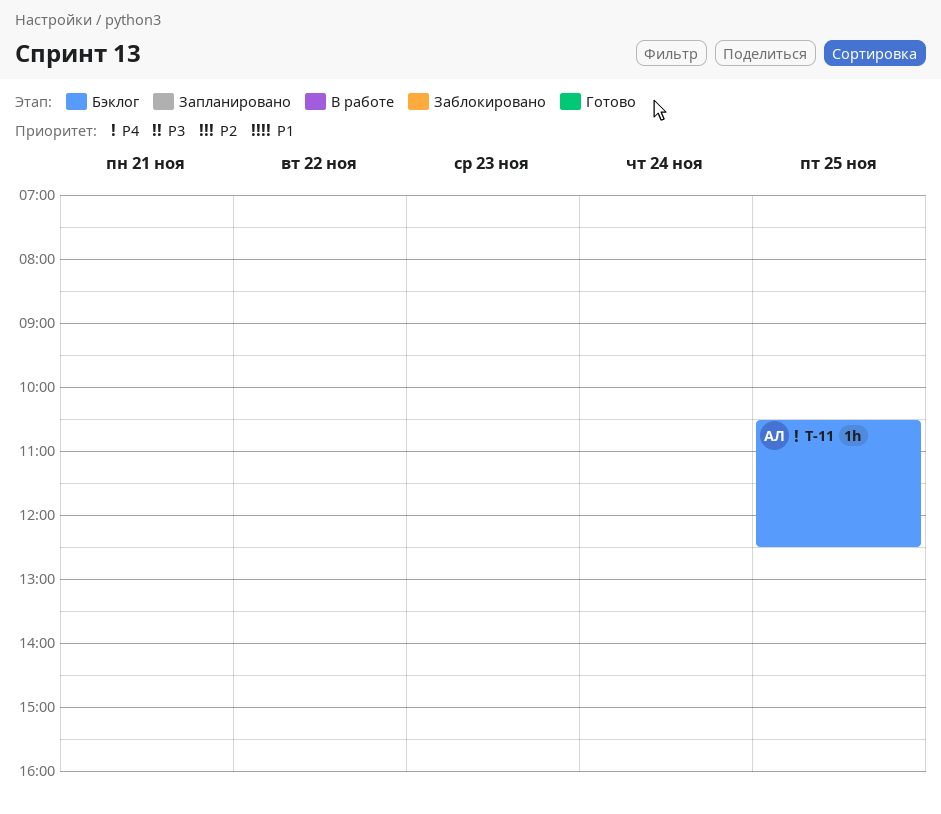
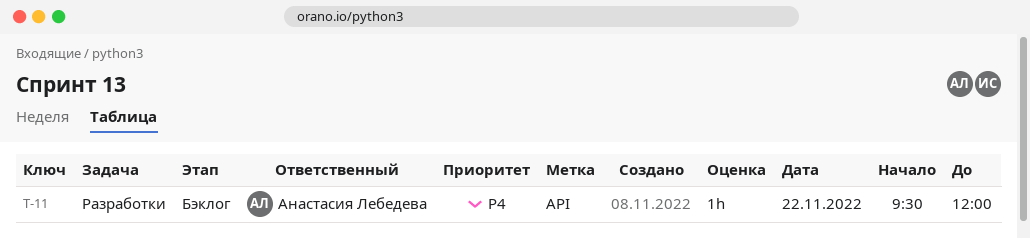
T-11, day: Nov 25 -> Nov 22
T-11, begins: 10:30 -> 09:30
T-11, ends: 12:30 -> 12:00

